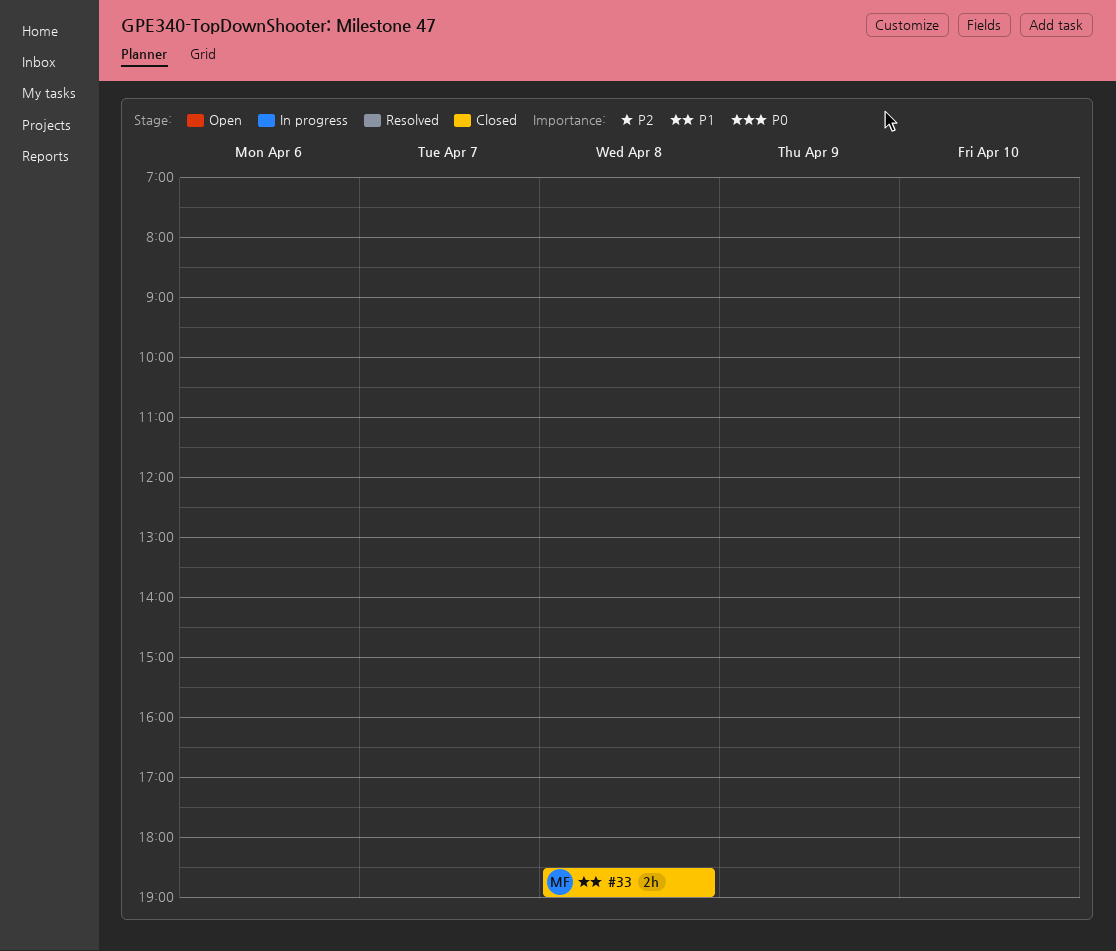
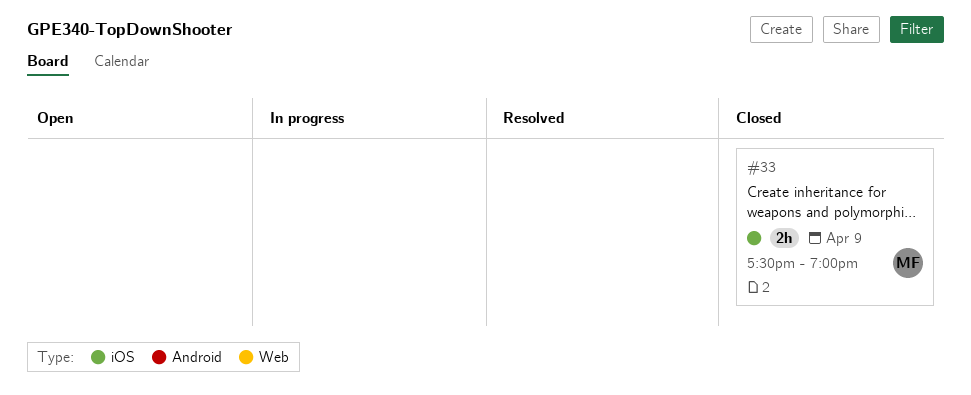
#33, day: Apr 8 -> Apr 9
#33, begins: 18:30 -> 17:30

